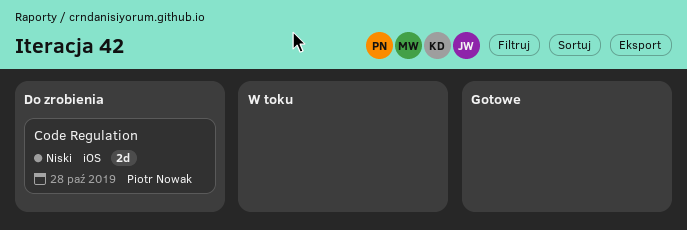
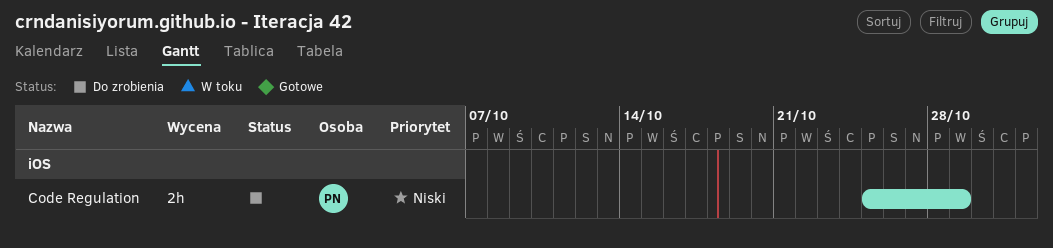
Code Regulation, estimate: 2d -> 2h
Code Regulation, due: Oct 28 -> Oct 29

